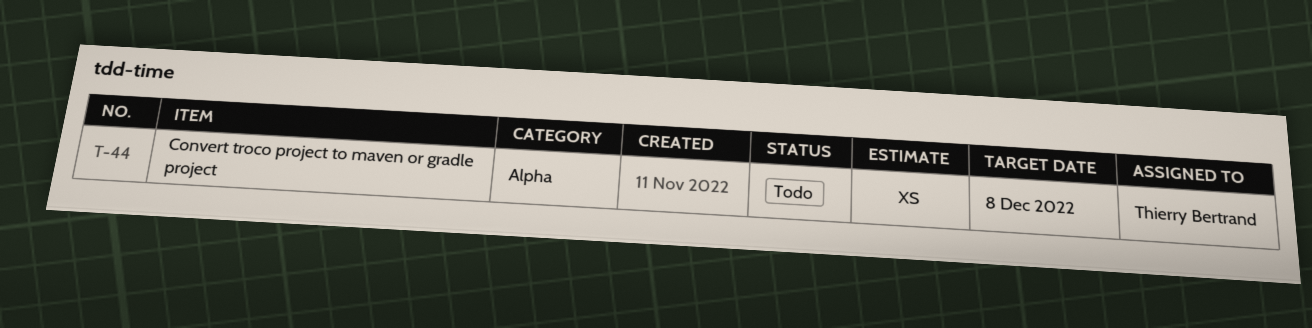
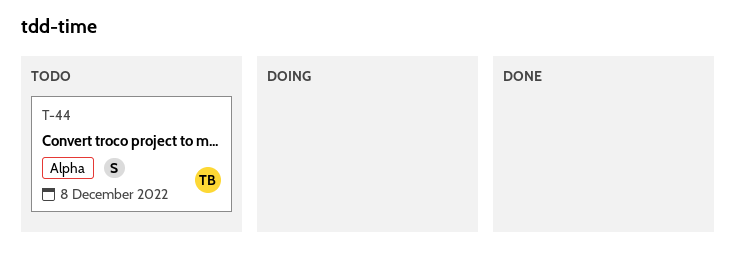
T-44, estimate: XS -> S

